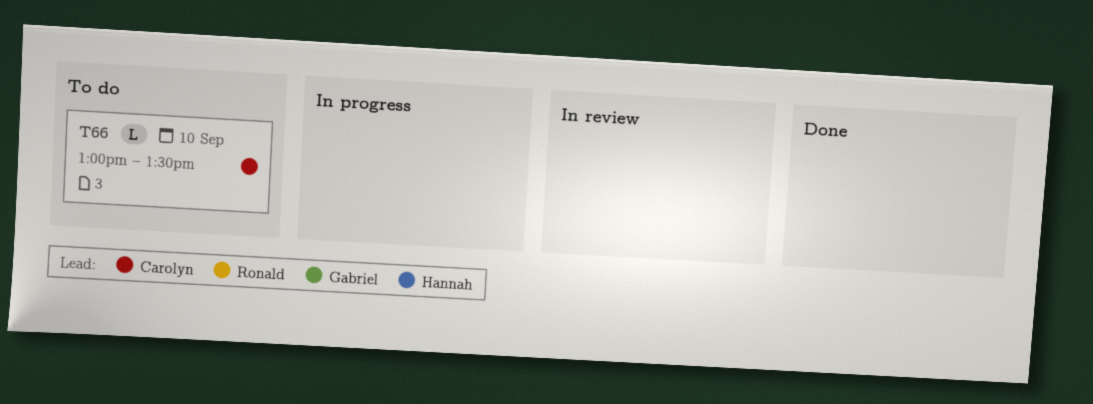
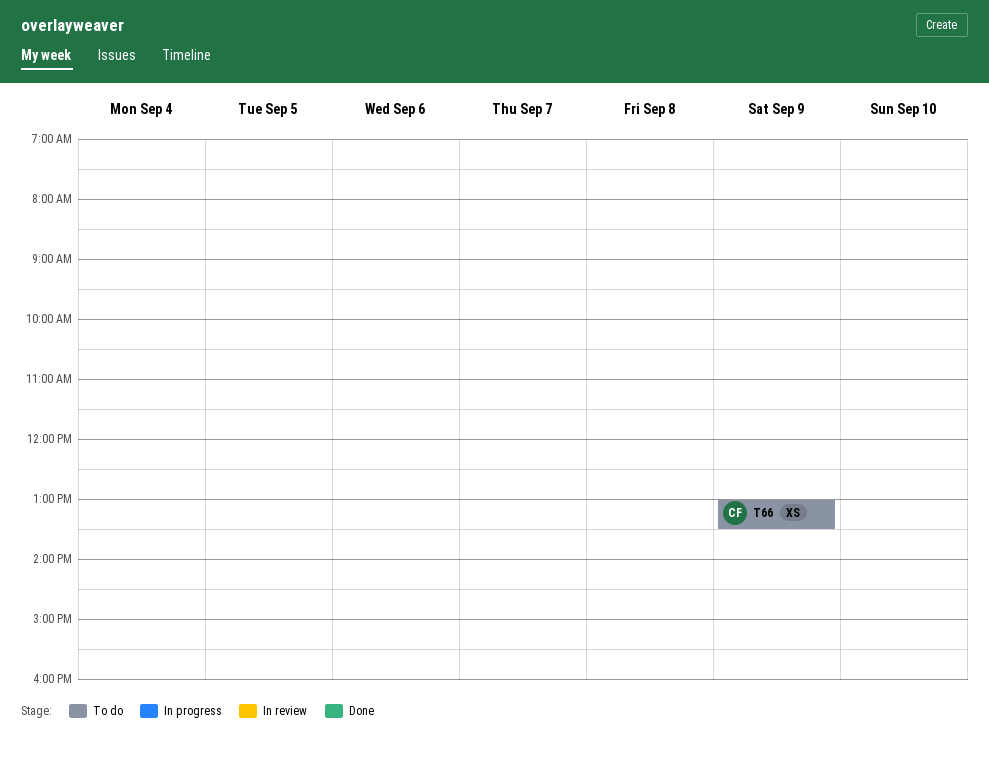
T66, estimate: L -> XS
T66, day: Sep 10 -> Sep 9

